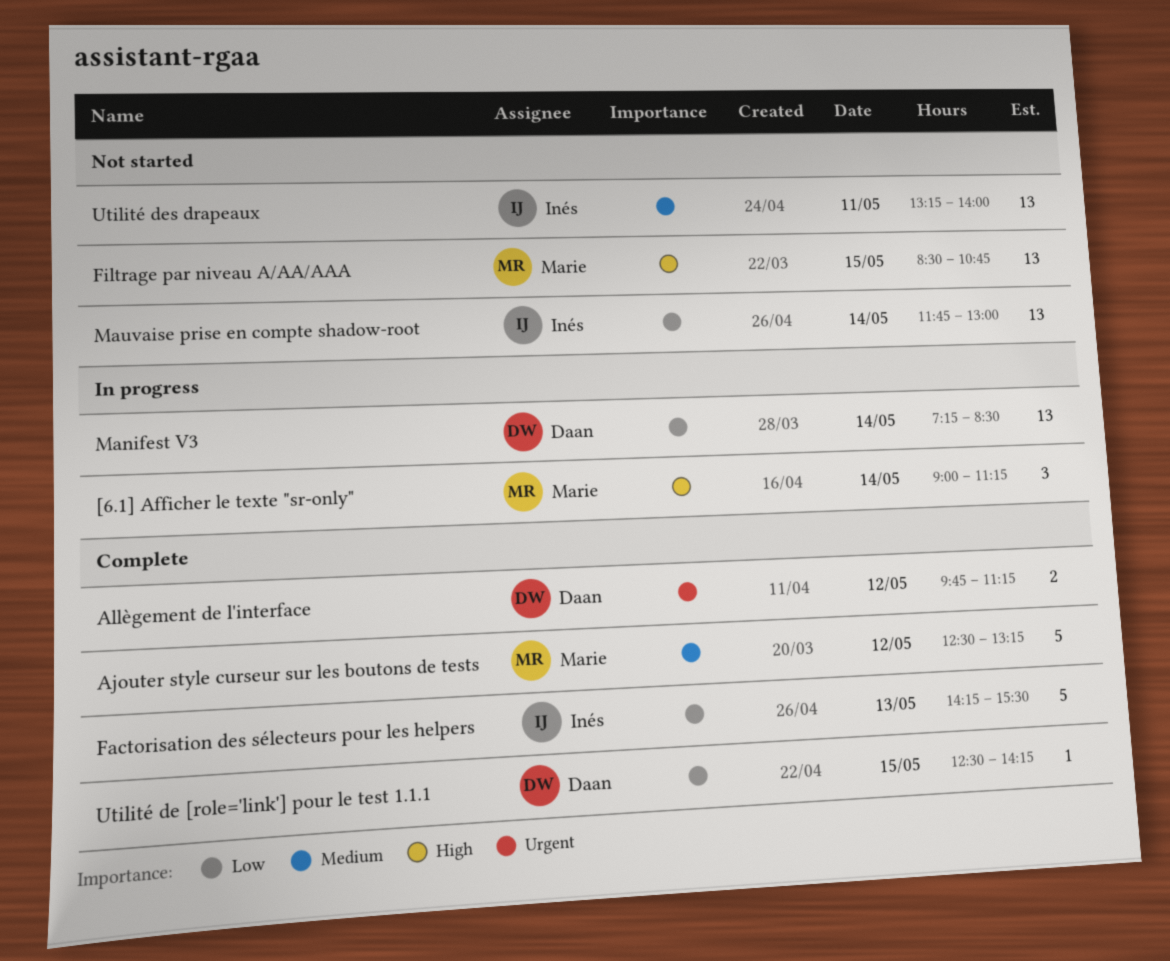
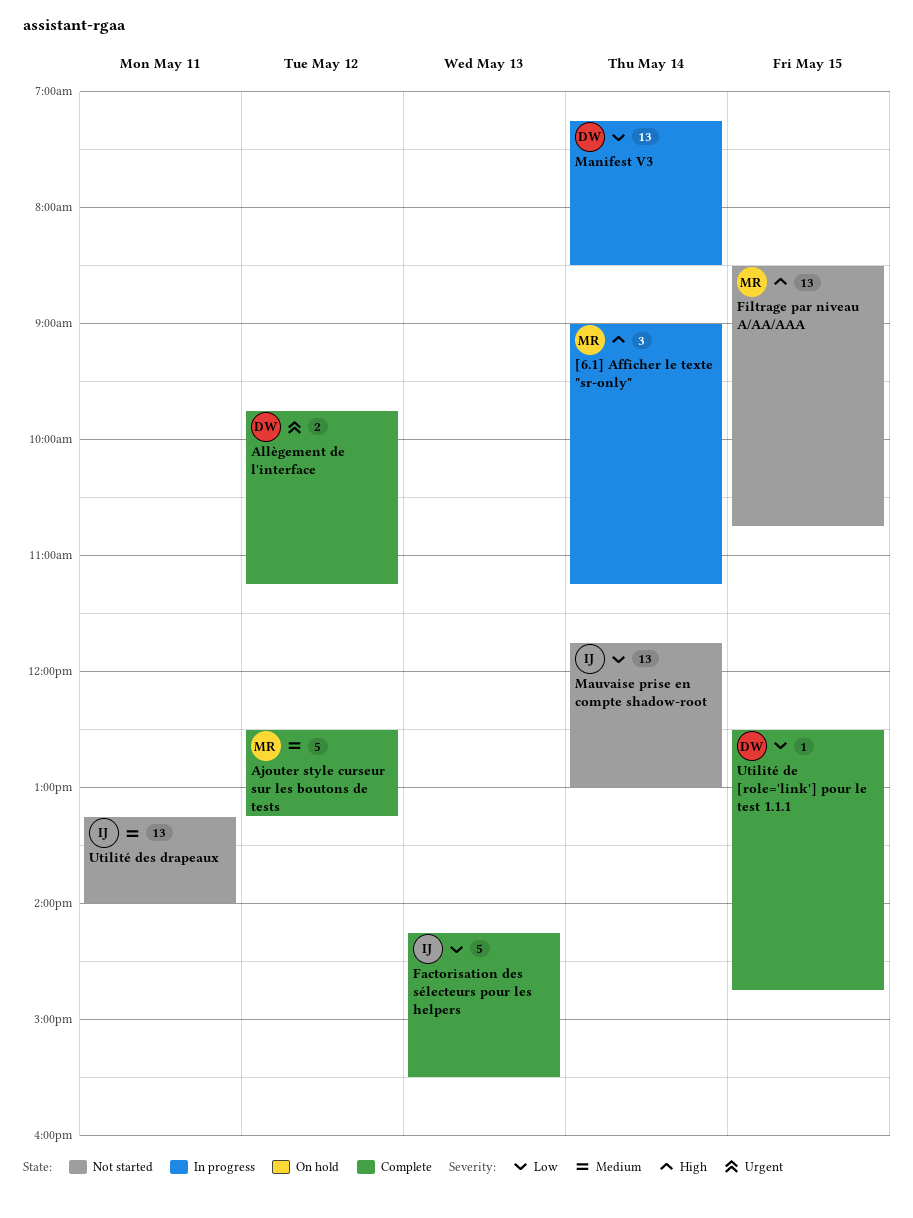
Utilité de [role='link'] pour le test 1.1.1, ends: 14:15 -> 14:45

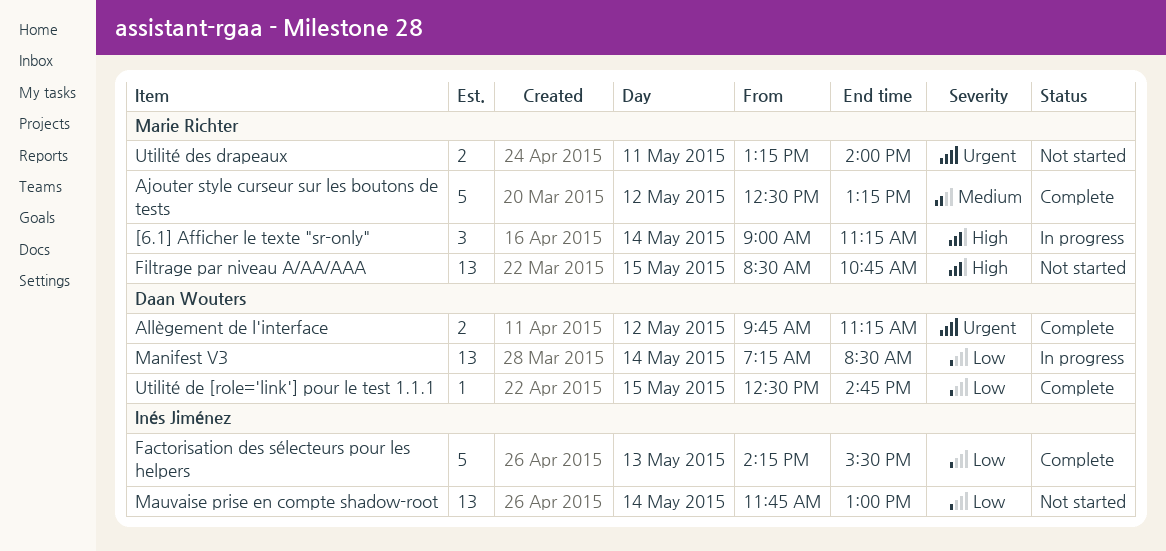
Utilité des drapeaux, owner: Inés Jiménez -> Marie Richter
Utilité des drapeaux, priority: Medium -> Urgent
Utilité des drapeaux, estimate: 13 -> 2

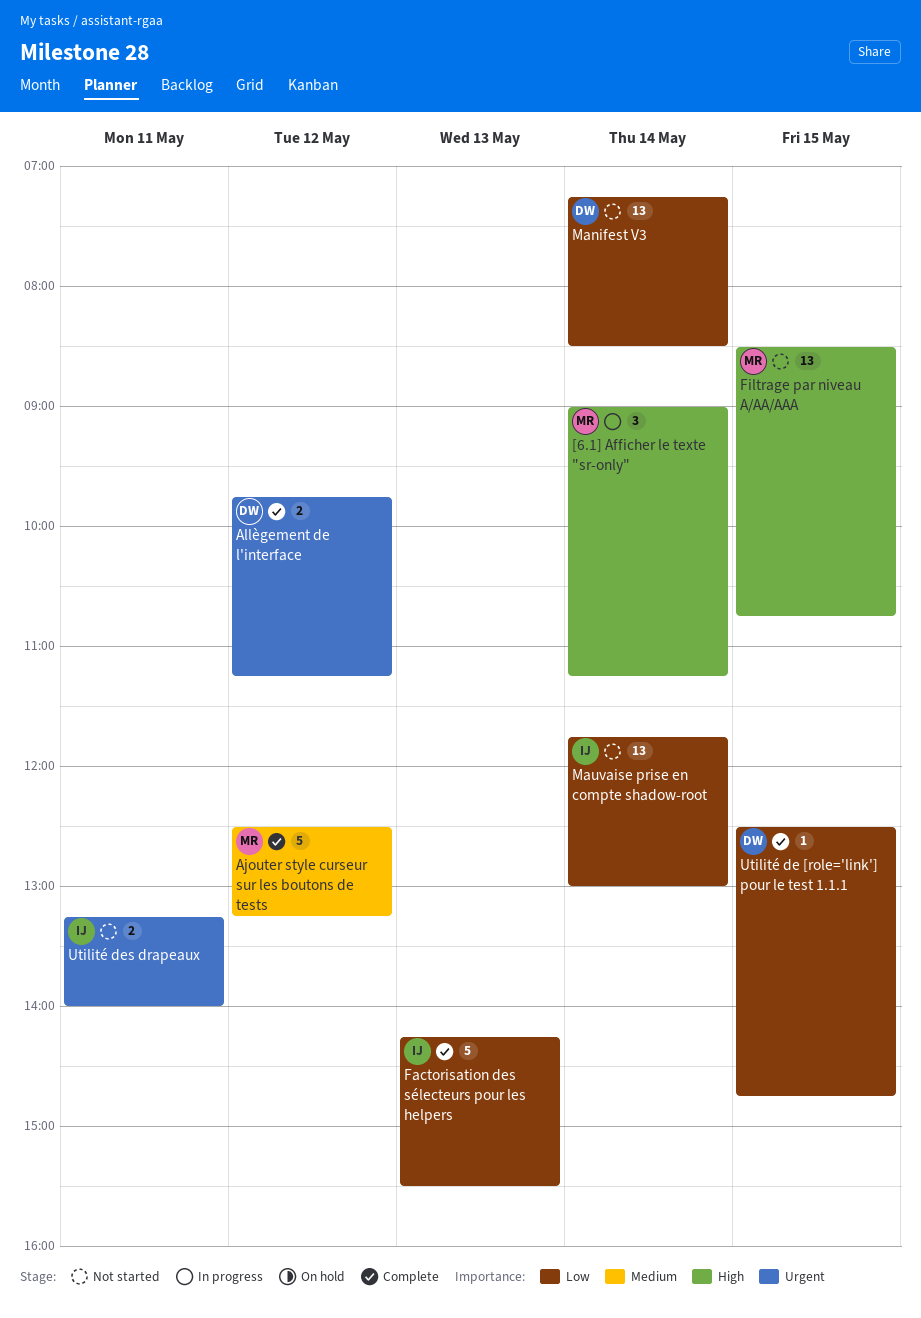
Manifest V3, status: In progress -> Not started
Utilité des drapeaux, owner: Marie Richter -> Inés Jiménez

